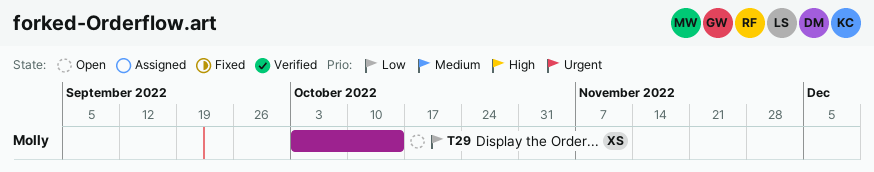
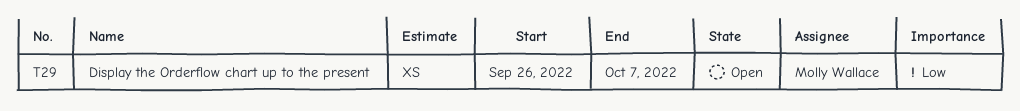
T29, start: Oct 3 -> Sep 26
T29, due: Oct 14 -> Oct 7

